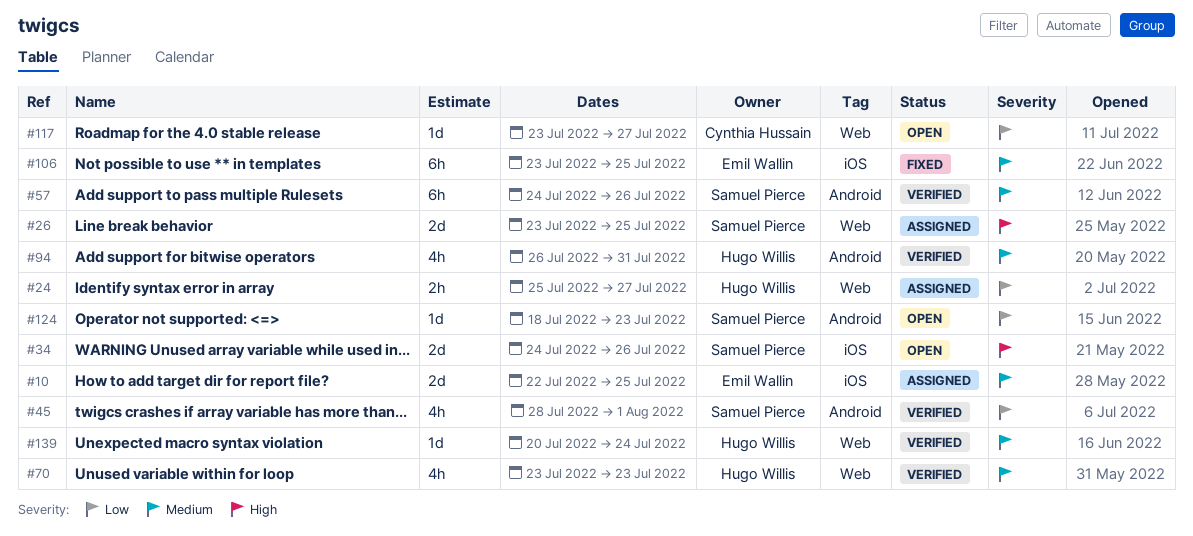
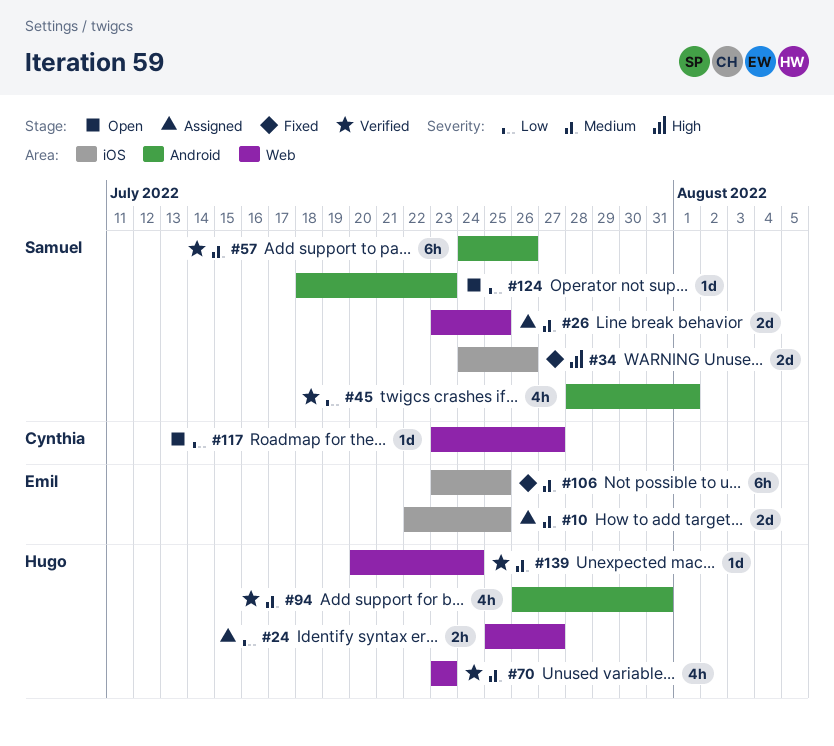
#26, priority: High -> Medium
#34, status: Open -> Fixed

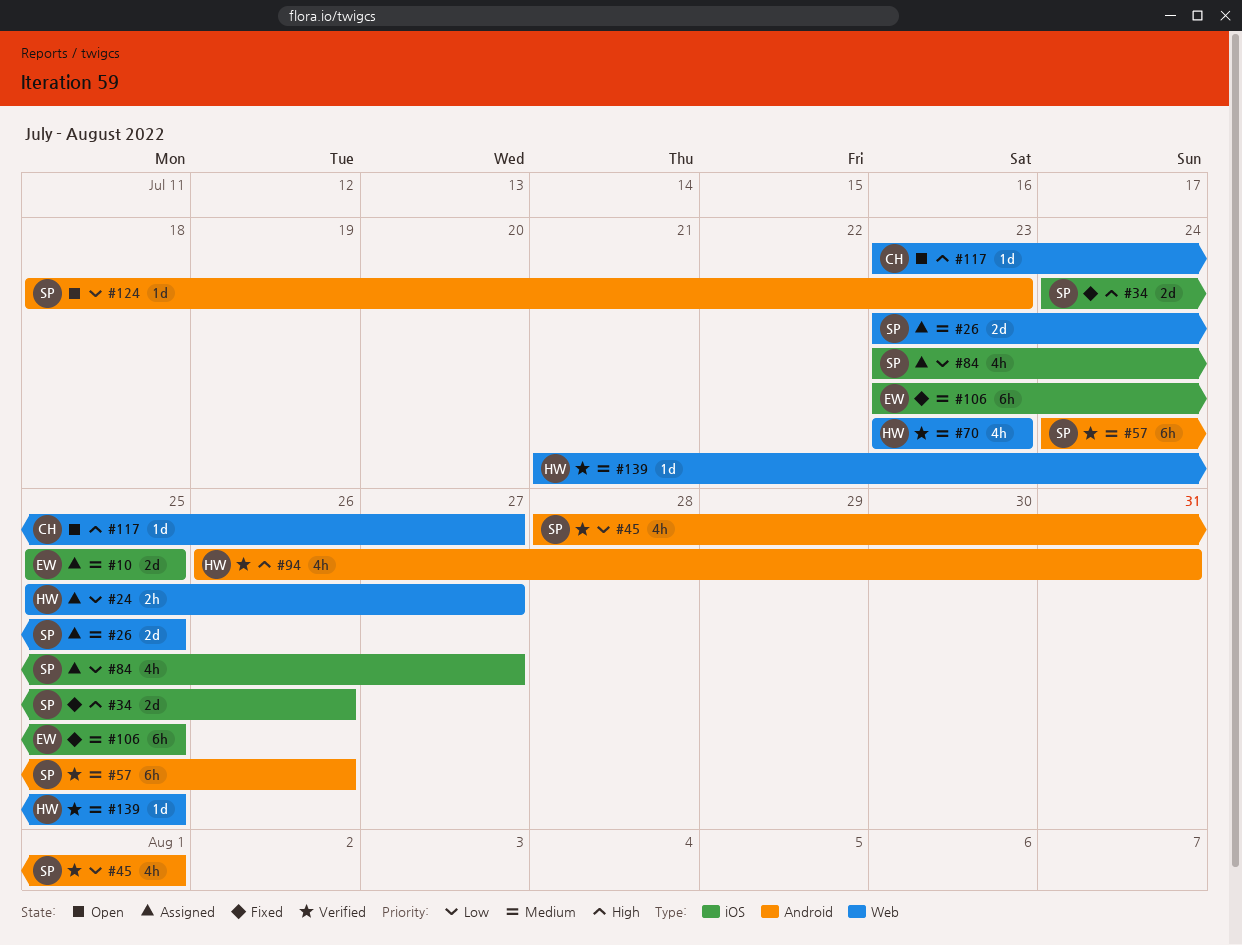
#10, start: Jul 22 -> Jul 25
#84: none -> present
#94, priority: Medium -> High
#117, priority: Low -> High
#139, start: Jul 20 -> Jul 21
#139, due: Jul 24 -> Jul 25

